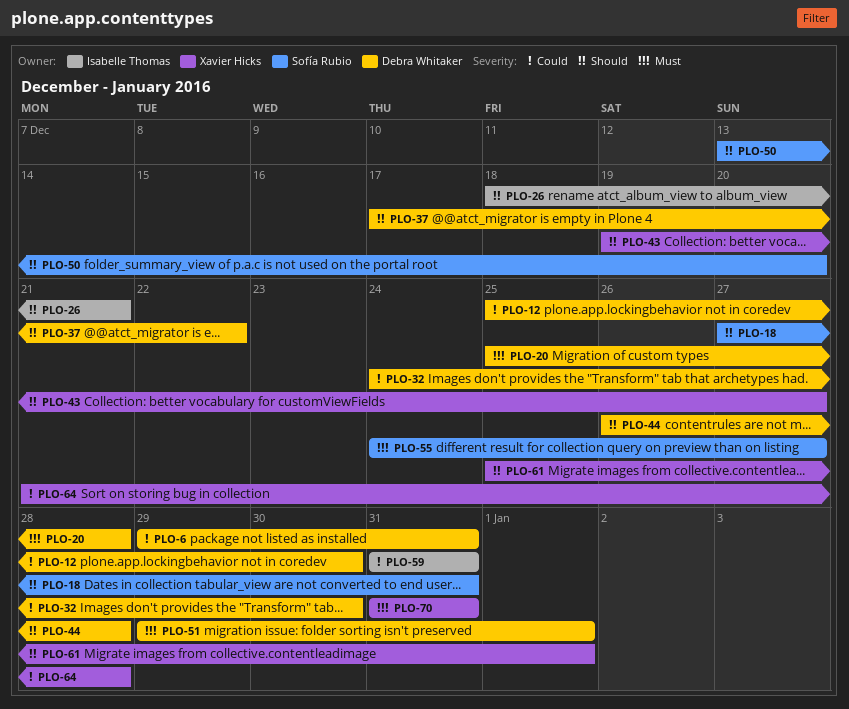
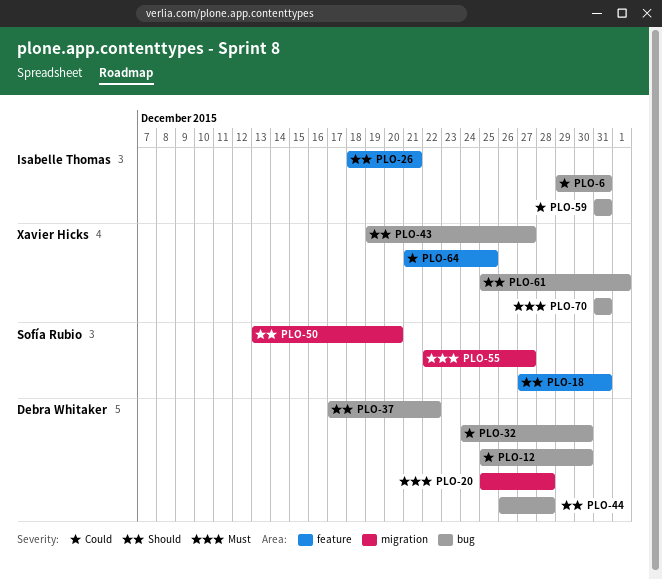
PLO-6, owner: Debra Whitaker -> Isabelle Thomas
PLO-51: present -> none
PLO-55, start: Dec 24 -> Dec 22
PLO-64, due: Dec 28 -> Dec 25

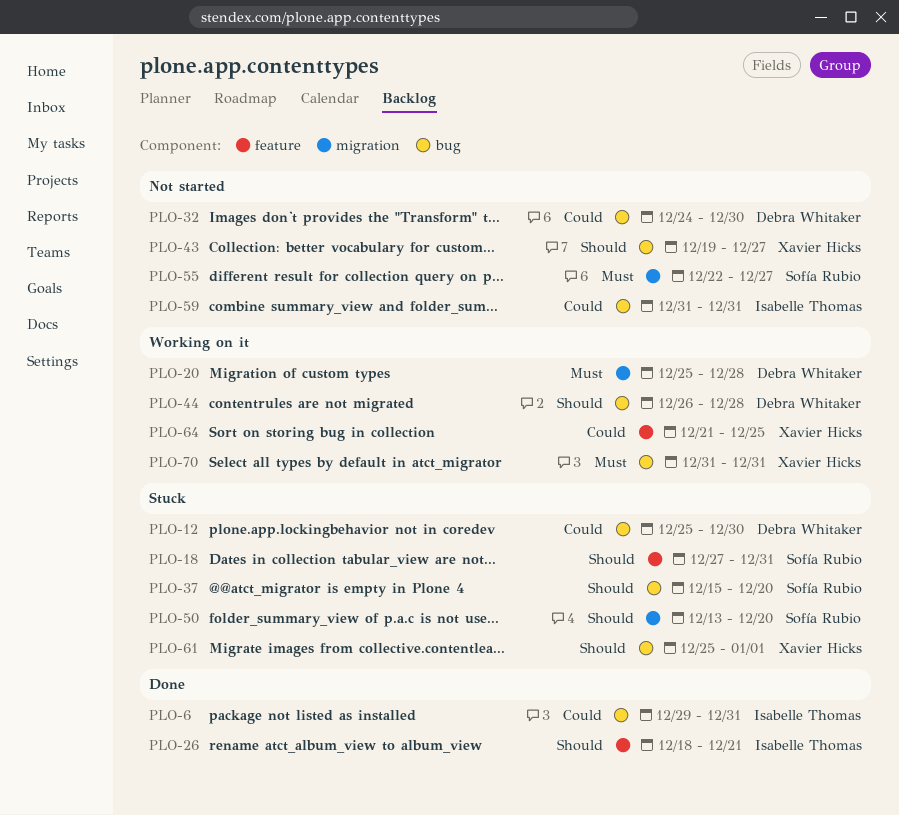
PLO-37, owner: Debra Whitaker -> Sofía Rubio
PLO-37, start: Dec 17 -> Dec 15
PLO-37, due: Dec 22 -> Dec 20

